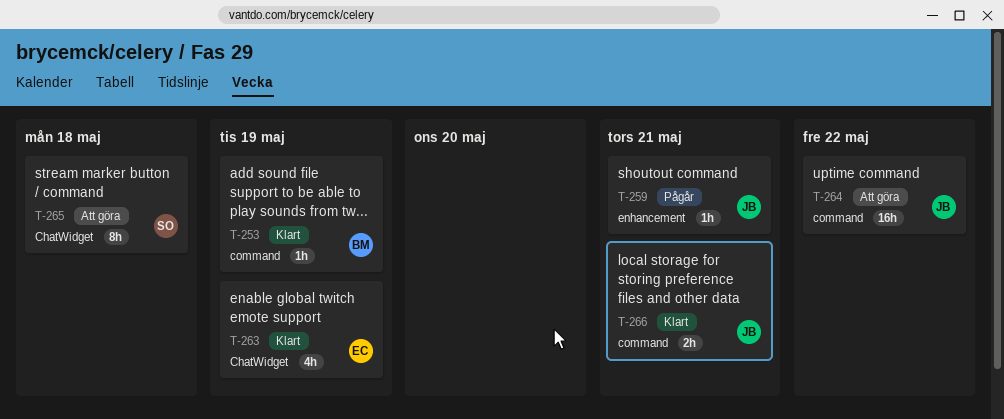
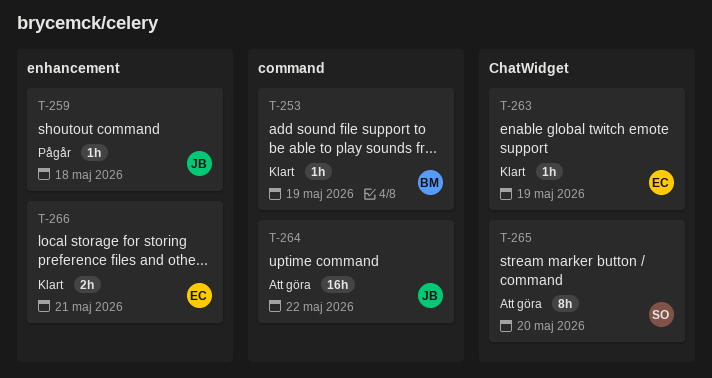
T-259, due: May 21 -> May 18
T-263, estimate: 4h -> 1h
T-265, due: May 18 -> May 20
T-266, owner: JB -> EC
T-266, label: command -> enhancement

